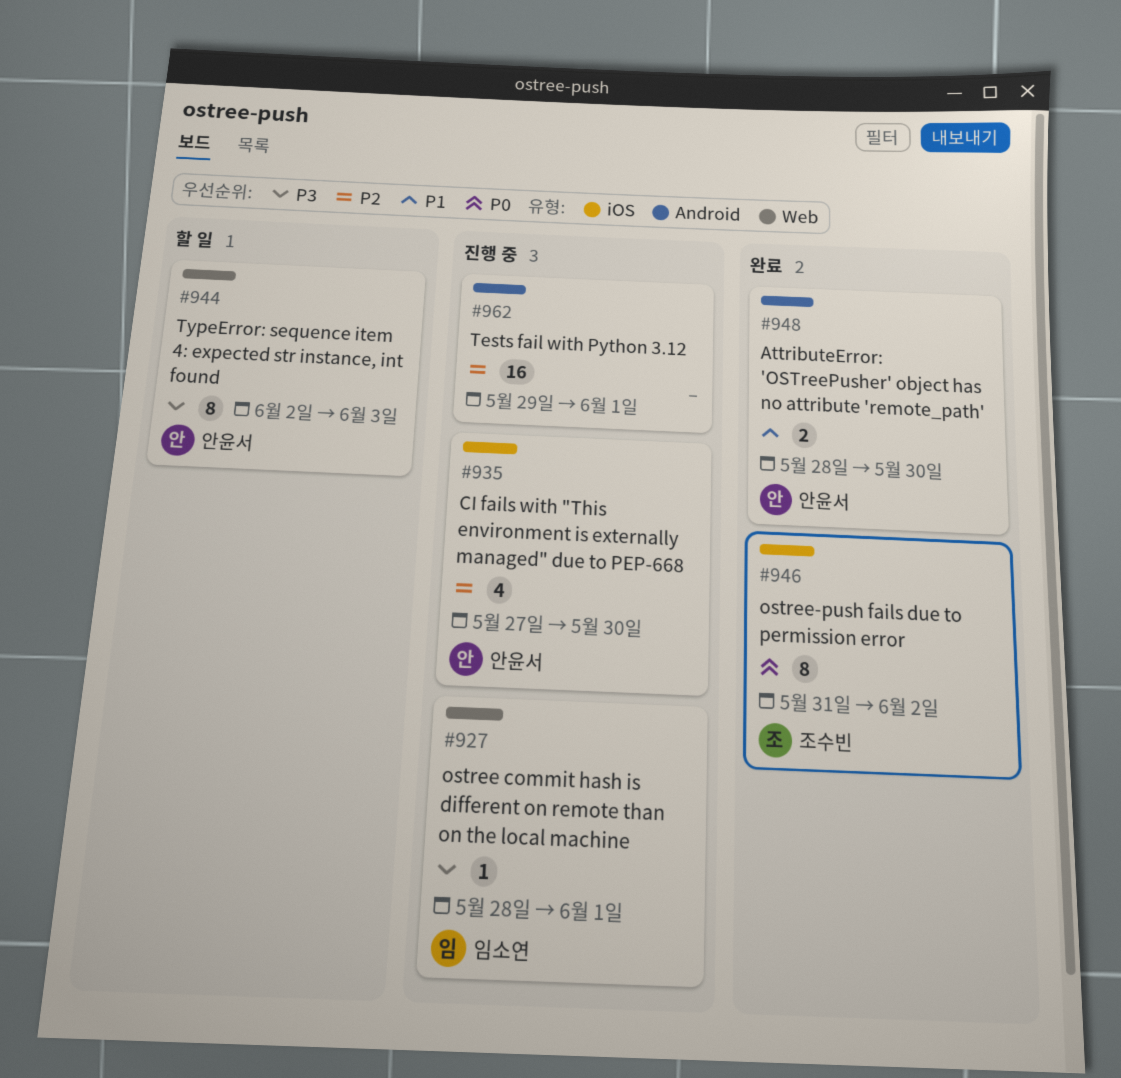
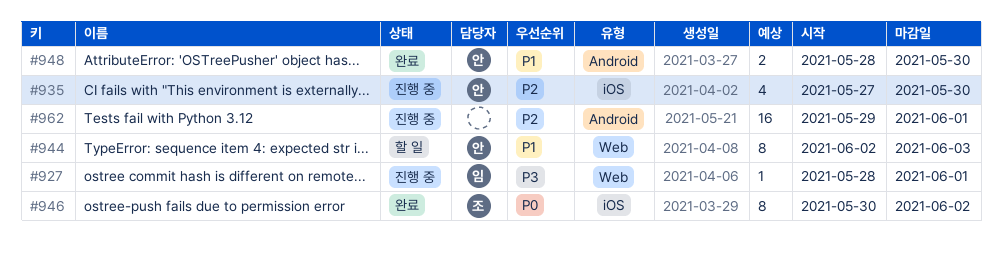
#944, priority: P3 -> P1
#946, start: May 31 -> May 30

